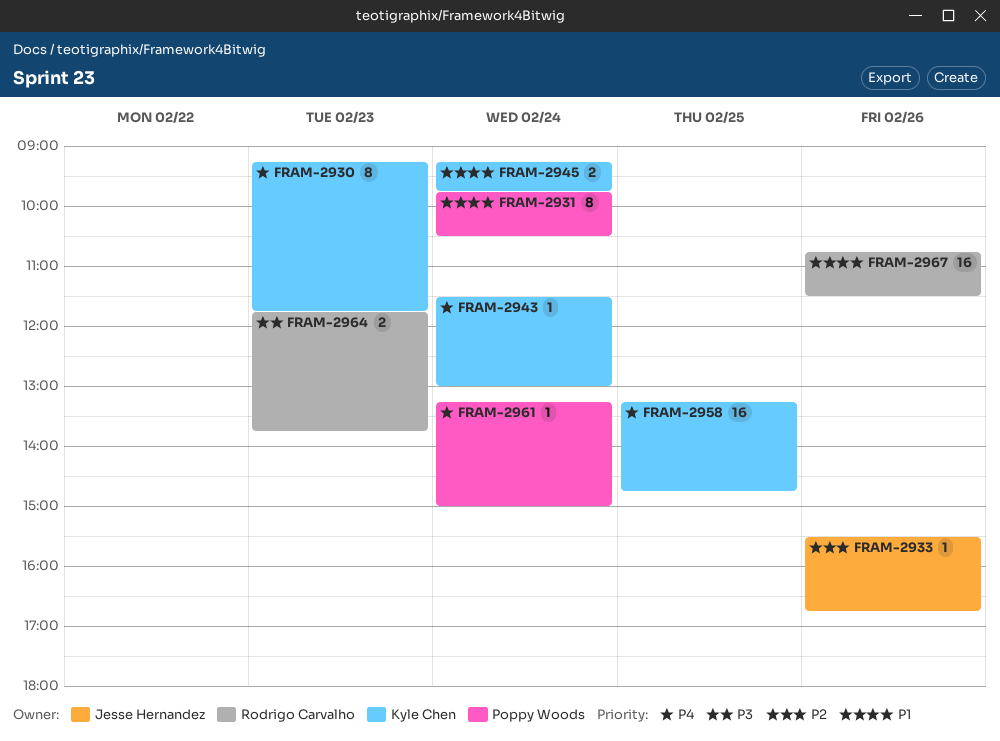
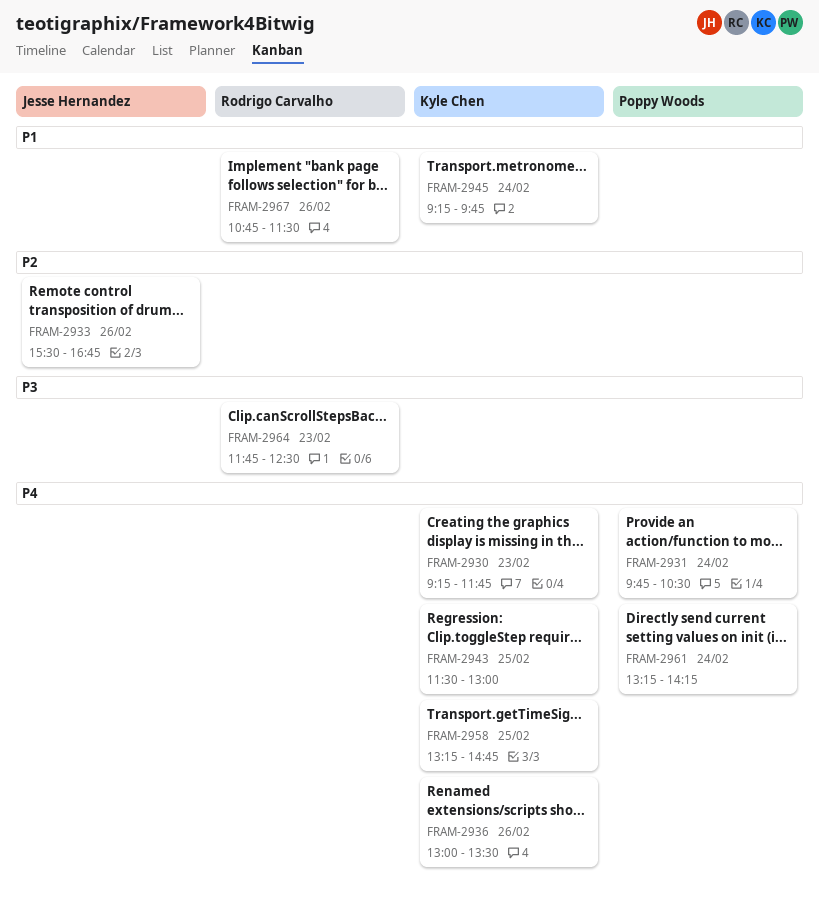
FRAM-2931, priority: P1 -> P4
FRAM-2936: none -> present
FRAM-2943, day: Feb 24 -> Feb 25
FRAM-2961, ends: 15:00 -> 14:15
FRAM-2964, ends: 13:45 -> 12:30

